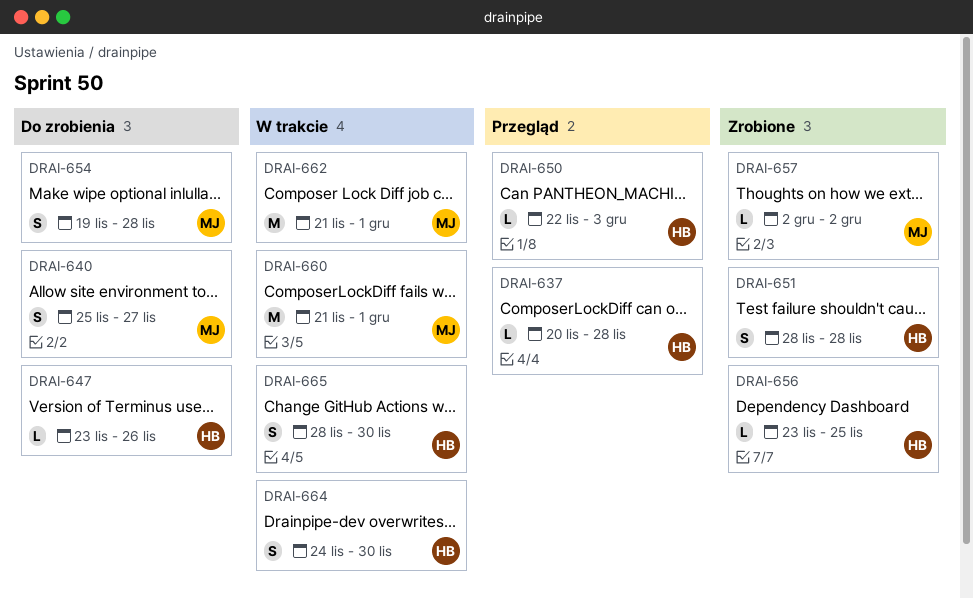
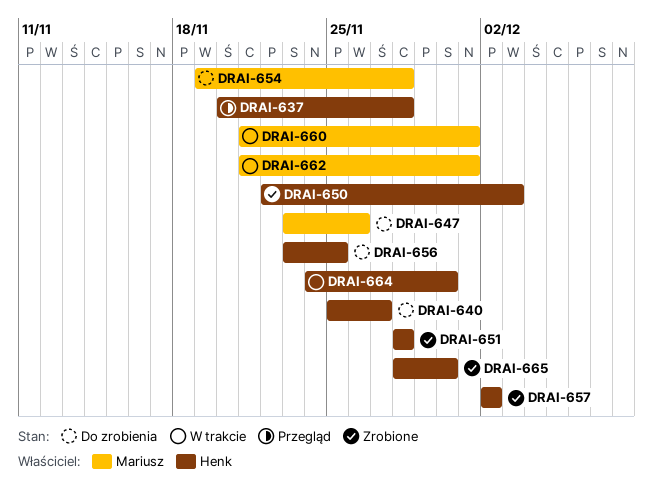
DRAI-640, owner: Mariusz -> Henk
DRAI-647, owner: Henk -> Mariusz
DRAI-650, status: Przegląd -> Zrobione
DRAI-656, status: Zrobione -> Do zrobienia
DRAI-657, owner: Mariusz -> Henk
DRAI-665, status: W trakcie -> Zrobione

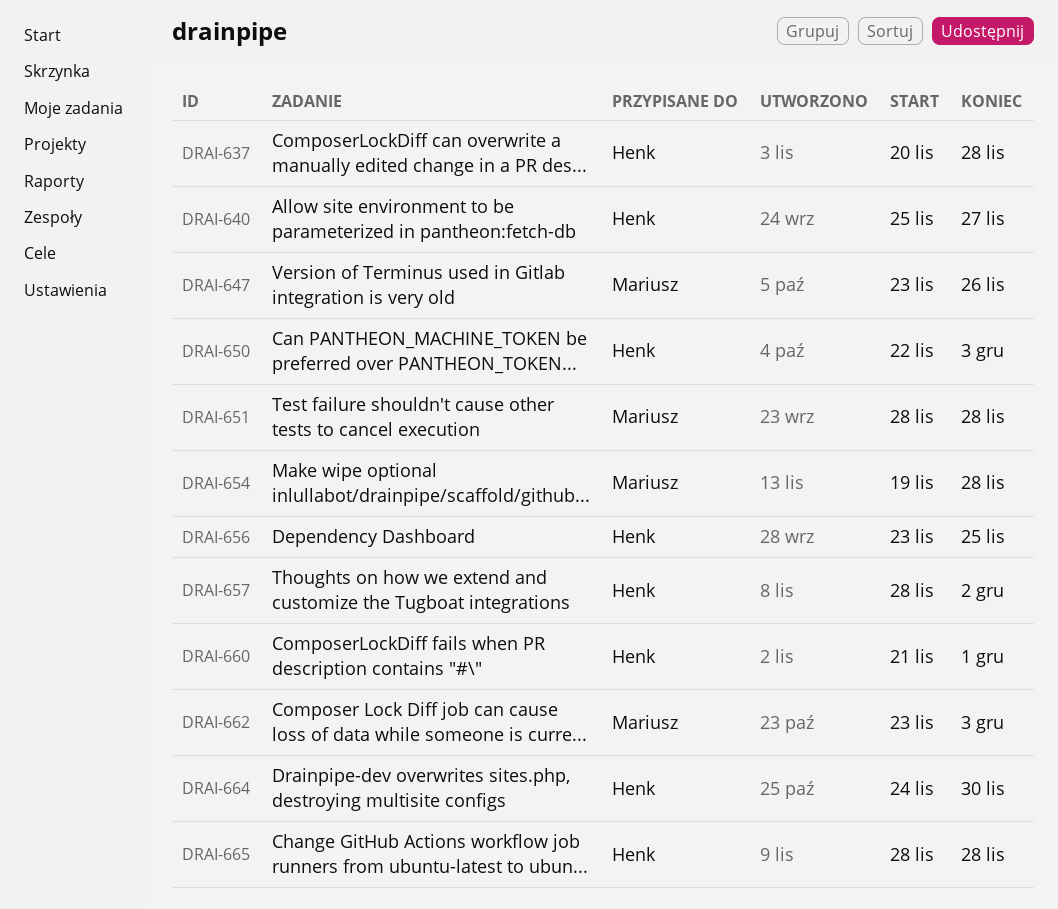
DRAI-651, owner: Henk -> Mariusz
DRAI-657, start: Dec 2 -> Nov 28
DRAI-660, owner: Mariusz -> Henk
DRAI-662, start: Nov 21 -> Nov 23
DRAI-662, due: Dec 1 -> Dec 3
DRAI-665, due: Nov 30 -> Nov 28

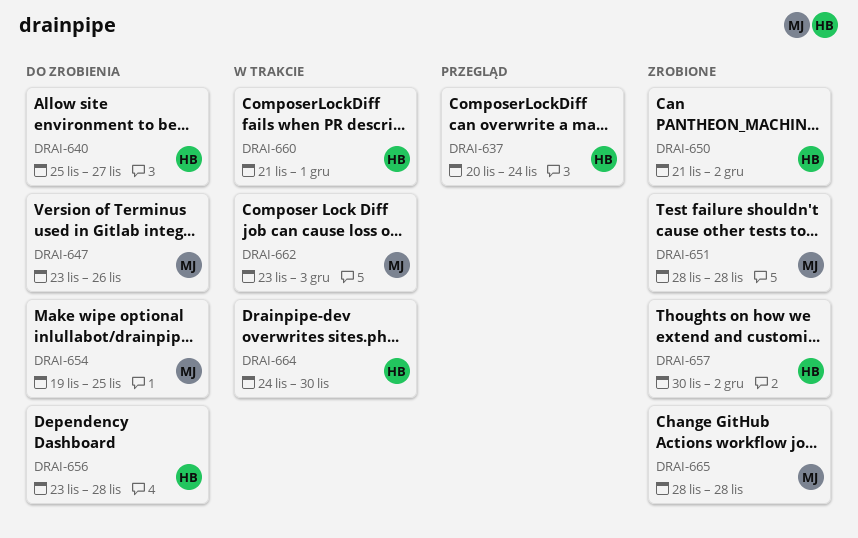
DRAI-637, due: Nov 28 -> Nov 24
DRAI-650, start: Nov 22 -> Nov 21
DRAI-650, due: Dec 3 -> Dec 2
DRAI-654, due: Nov 28 -> Nov 25
DRAI-656, due: Nov 25 -> Nov 28
DRAI-657, start: Nov 28 -> Nov 30
DRAI-665, owner: Henk -> Mariusz

